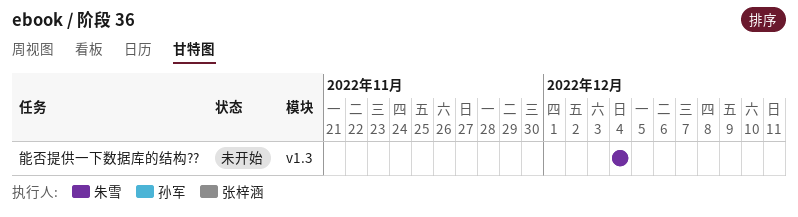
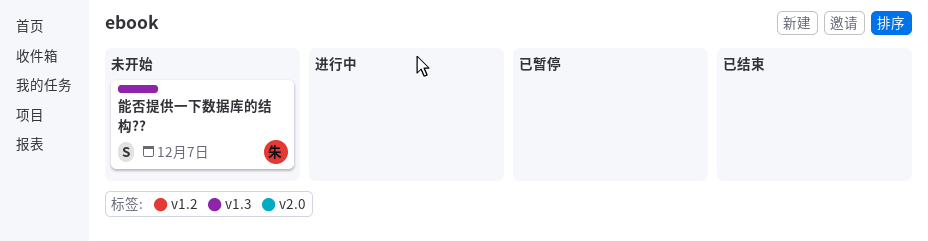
能否提供一下数据库的结构??, due: Dec 4 -> Dec 7

